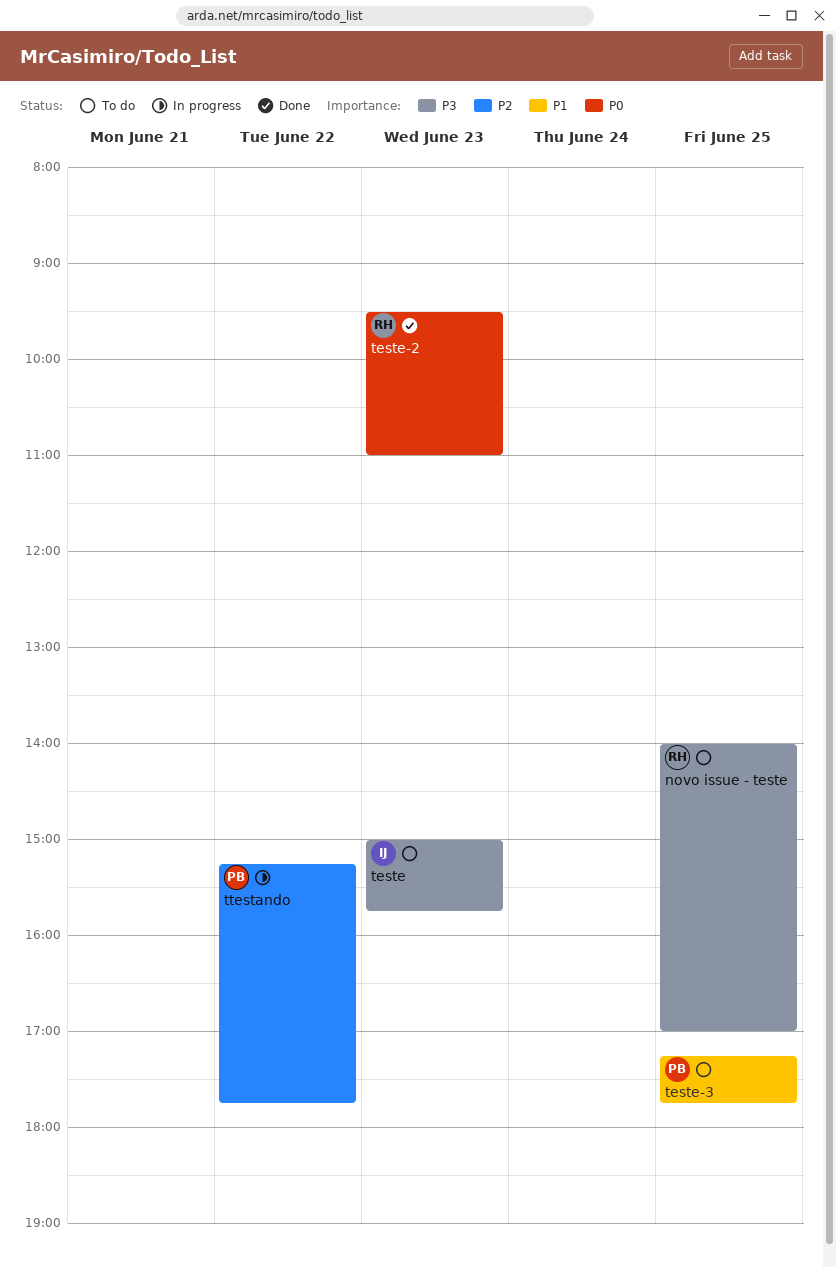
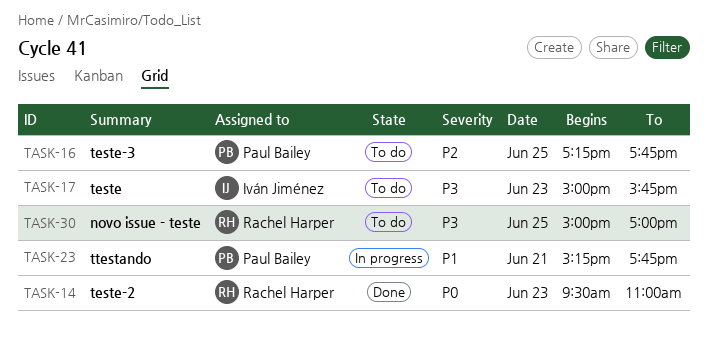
novo issue - teste, begins: 14:00 -> 15:00
teste-3, priority: P1 -> P2
ttestando, priority: P2 -> P1
ttestando, day: Jun 22 -> Jun 21

